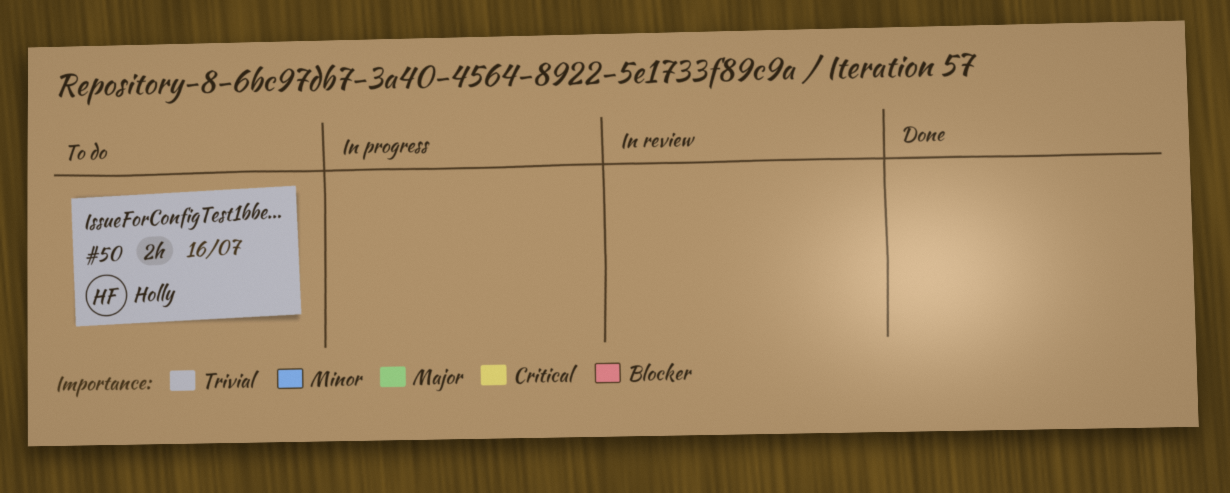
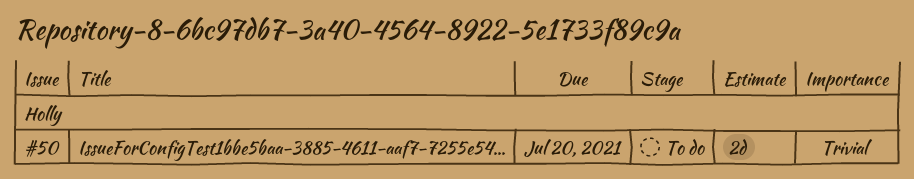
#50, estimate: 2h -> 2d
#50, due: Jul 16 -> Jul 20

